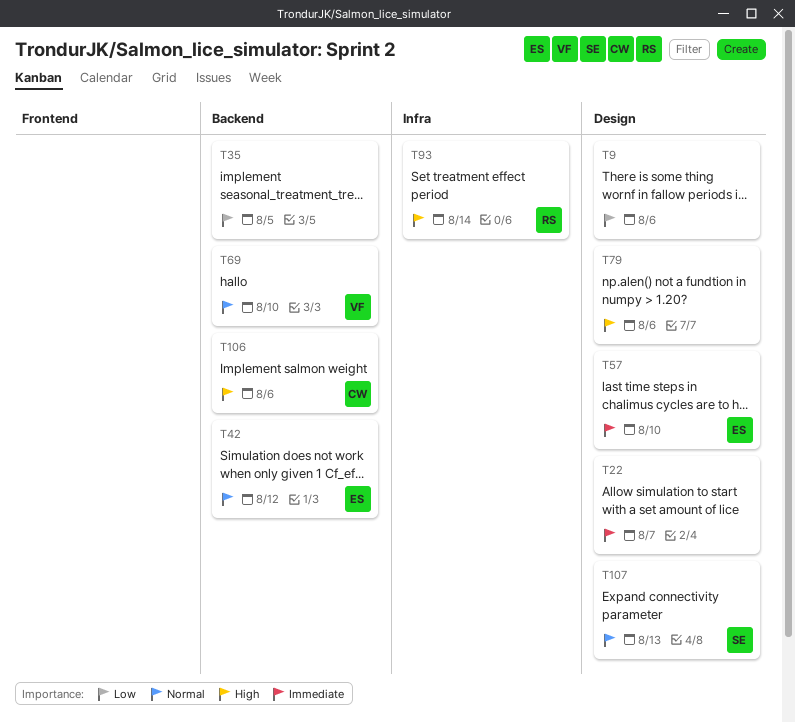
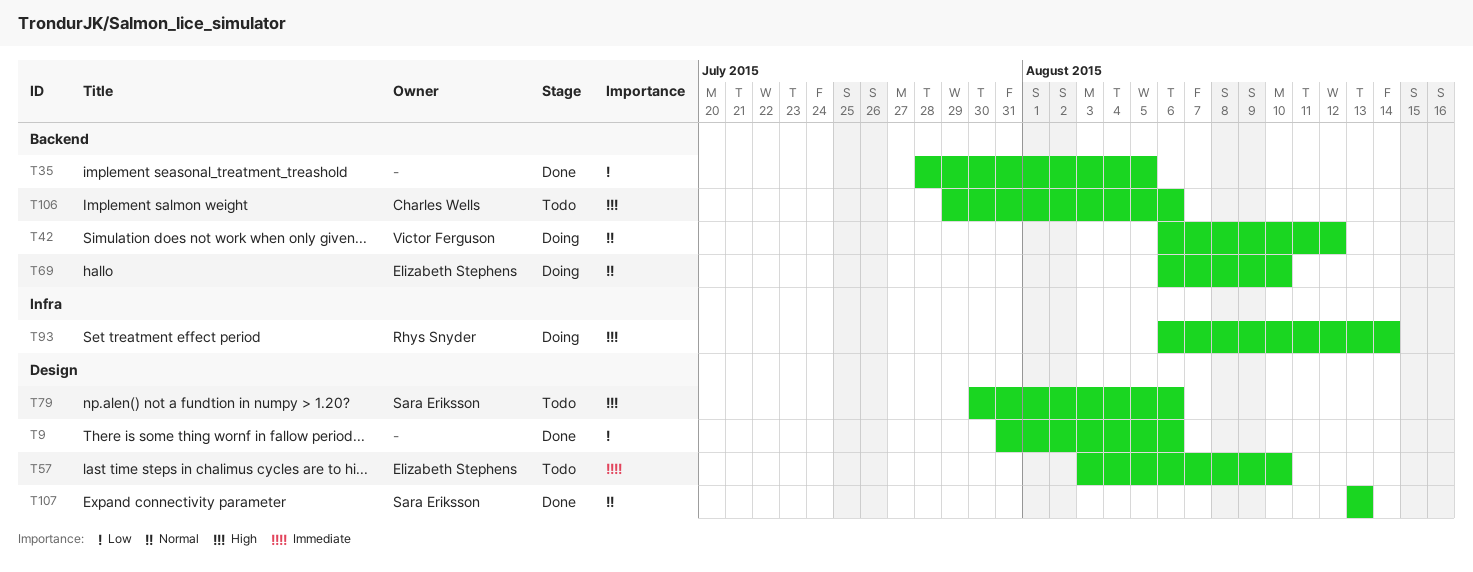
T22: present -> none
T42, owner: Elizabeth Stephens -> Victor Ferguson
T69, owner: Victor Ferguson -> Elizabeth Stephens
T79, owner: none -> Sara Eriksson

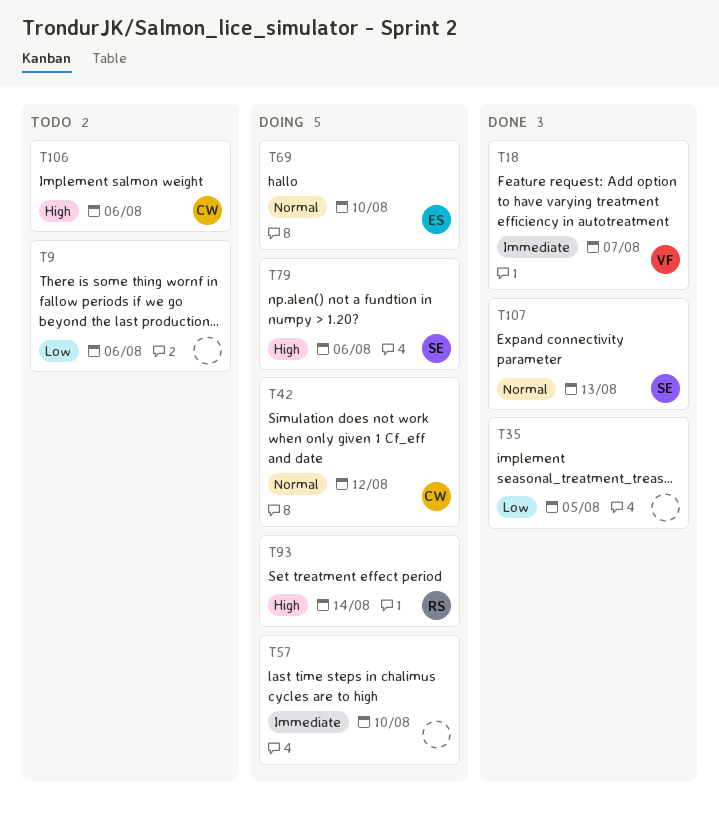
T9, status: Done -> Todo
T18: none -> present
T42, owner: Victor Ferguson -> Charles Wells
T57, status: Todo -> Doing
T57, owner: Elizabeth Stephens -> none
T79, status: Todo -> Doing

